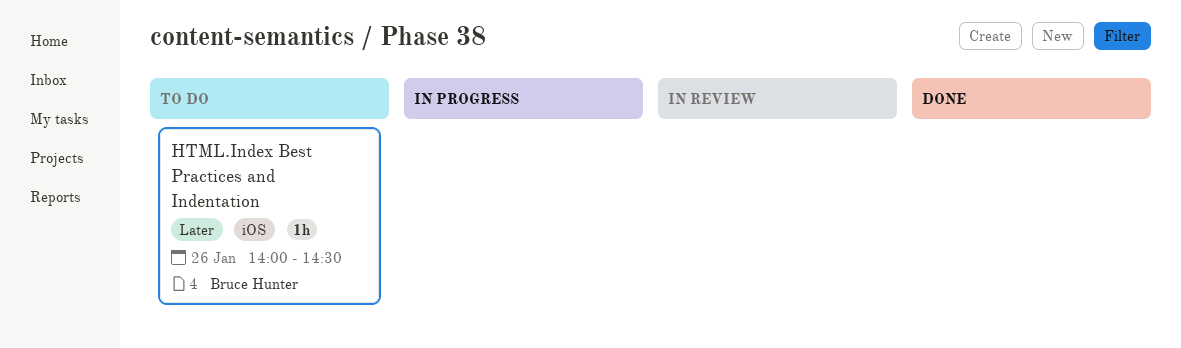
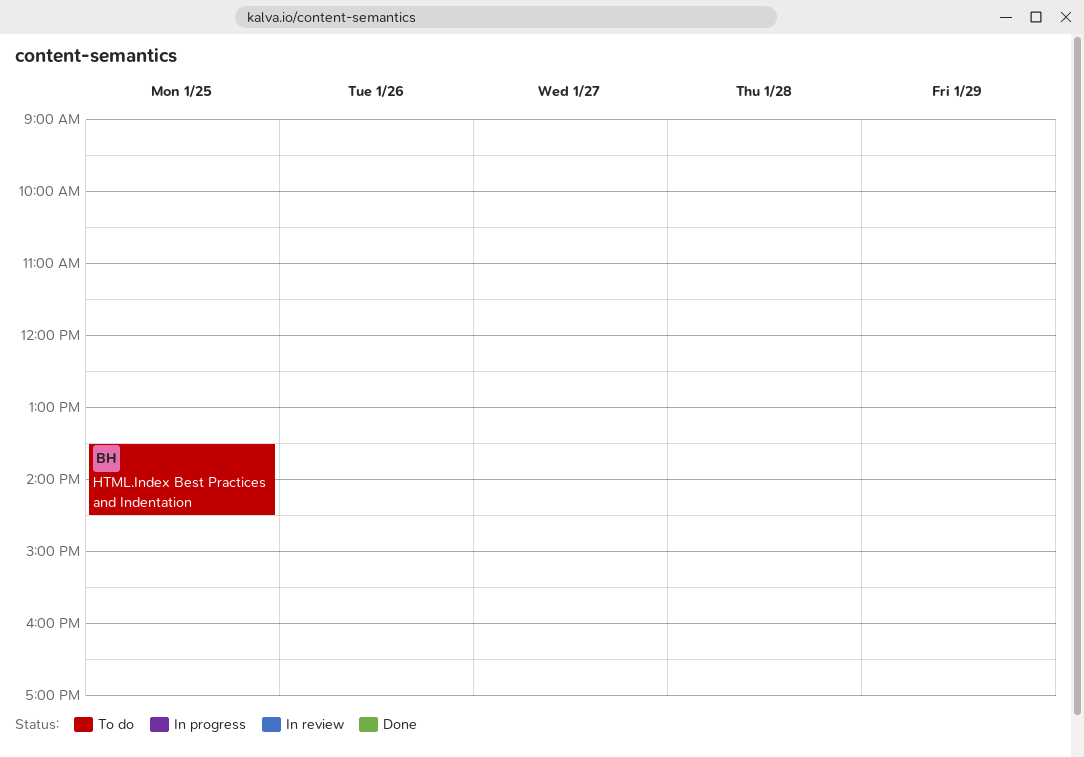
HTML.Index Best Practices and Indentation, day: Jan 26 -> Jan 25
HTML.Index Best Practices and Indentation, begins: 14:00 -> 13:30

